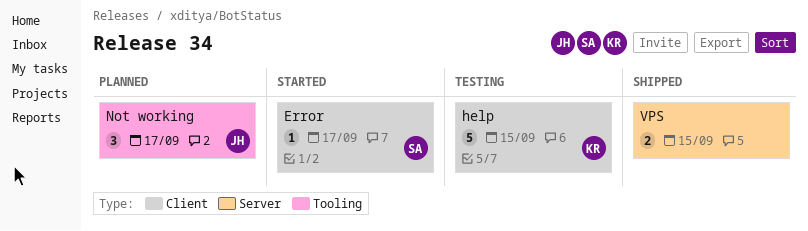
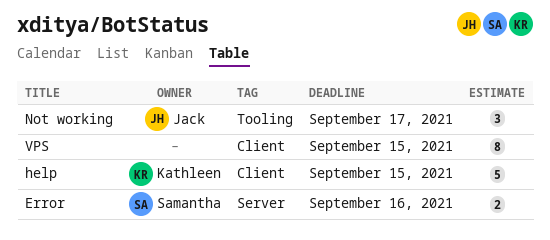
Error, label: Client -> Server
Error, estimate: 1 -> 2
Error, due: Sep 17 -> Sep 16
VPS, label: Server -> Client
VPS, estimate: 2 -> 8

